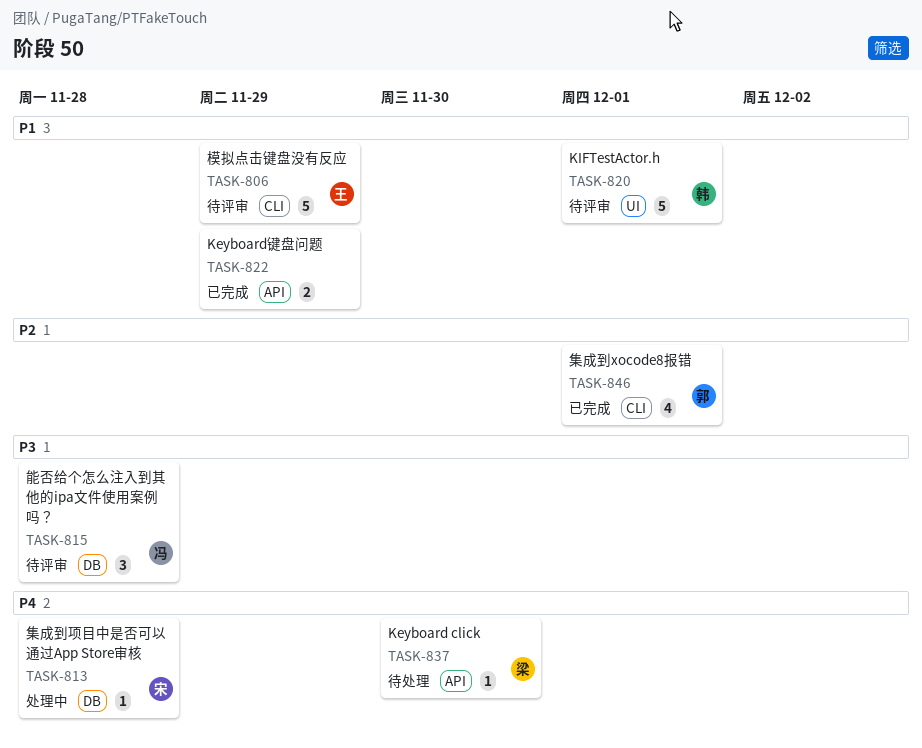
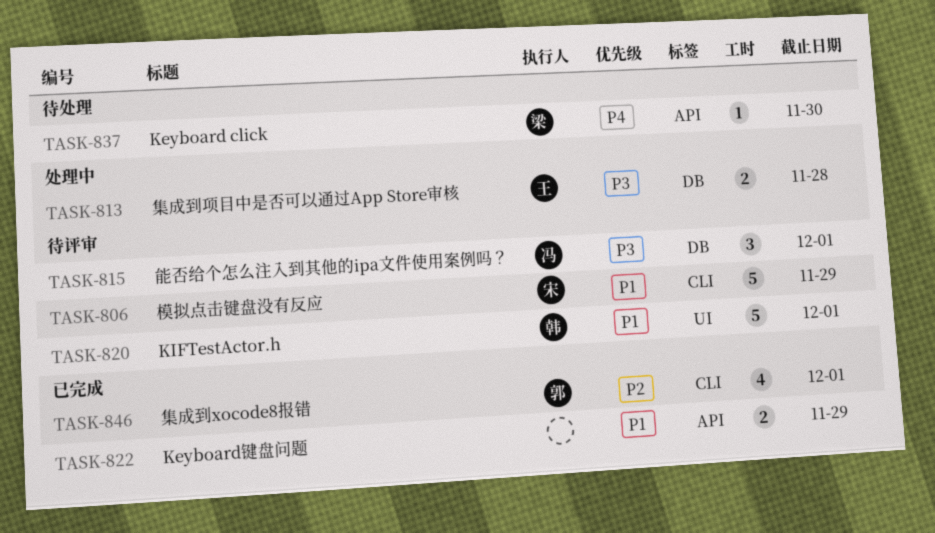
TASK-806, owner: 王 -> 宋
TASK-813, owner: 宋 -> 王
TASK-813, priority: P4 -> P3
TASK-813, estimate: 1 -> 2
TASK-815, due: Nov 28 -> Dec 1

